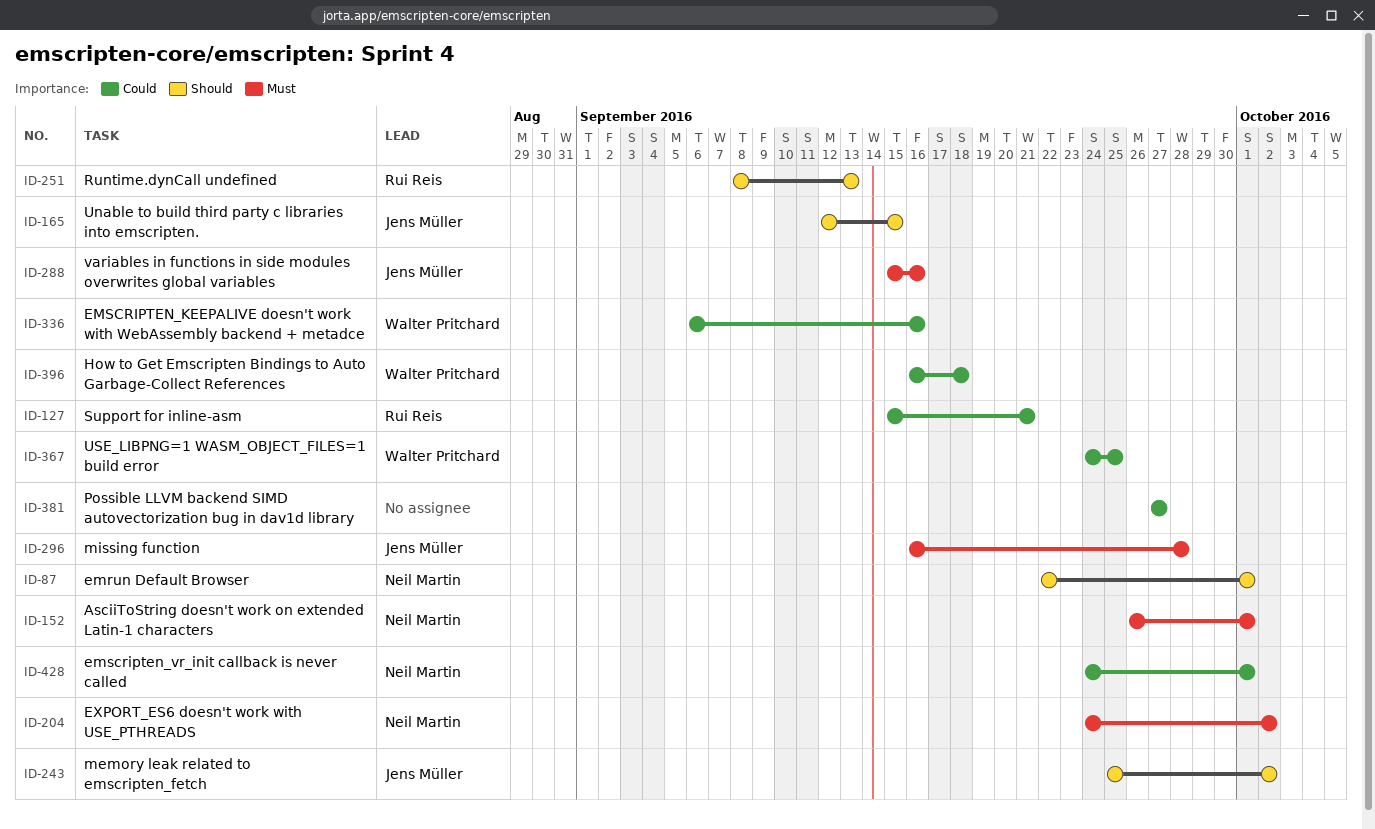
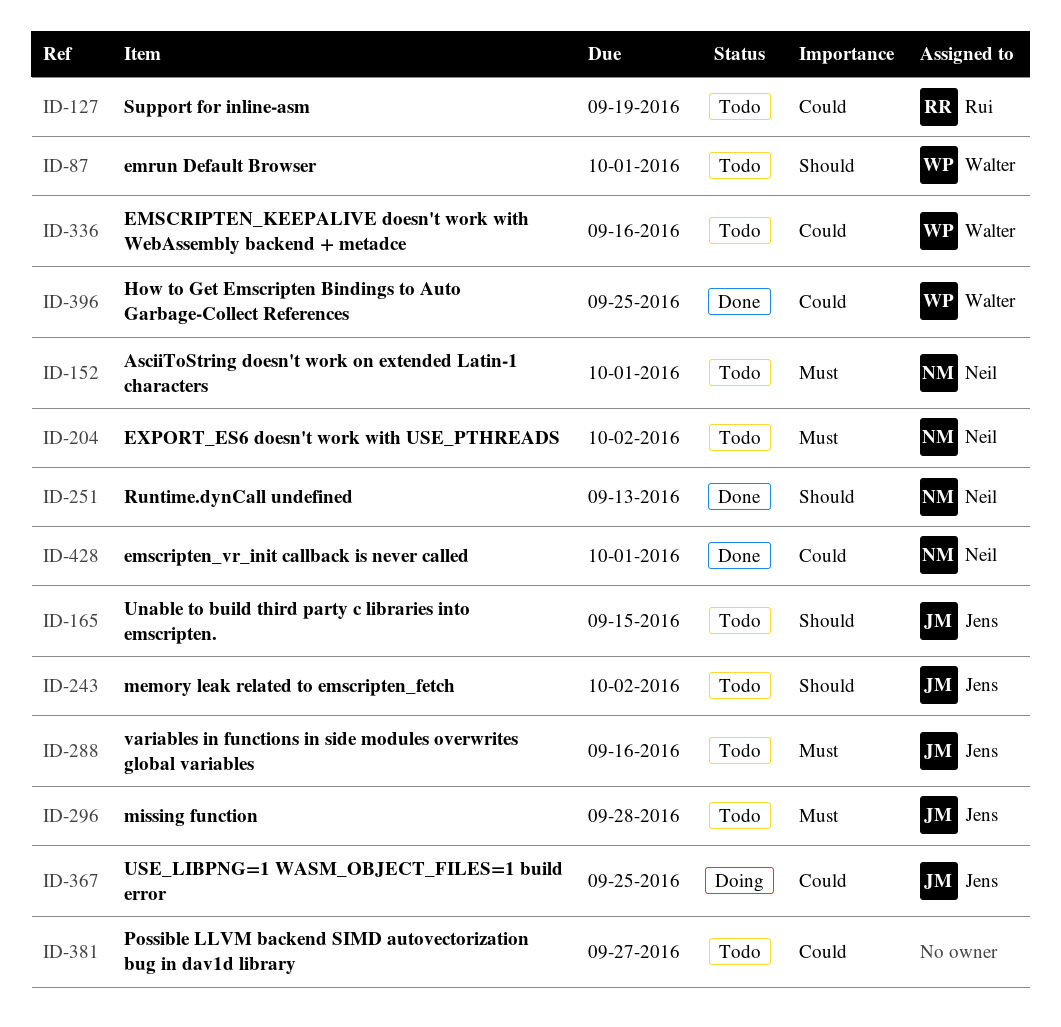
ID-87, owner: Neil Martin -> Walter Pritchard
ID-127, due: Sep 21 -> Sep 19
ID-251, owner: Rui Reis -> Neil Martin
ID-367, owner: Walter Pritchard -> Jens Müller
ID-396, due: Sep 18 -> Sep 25

